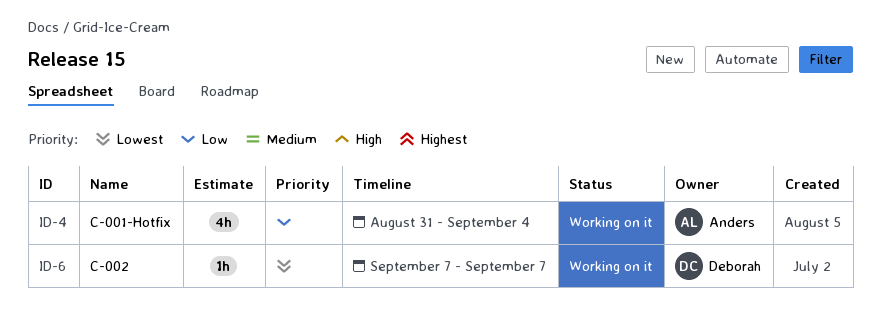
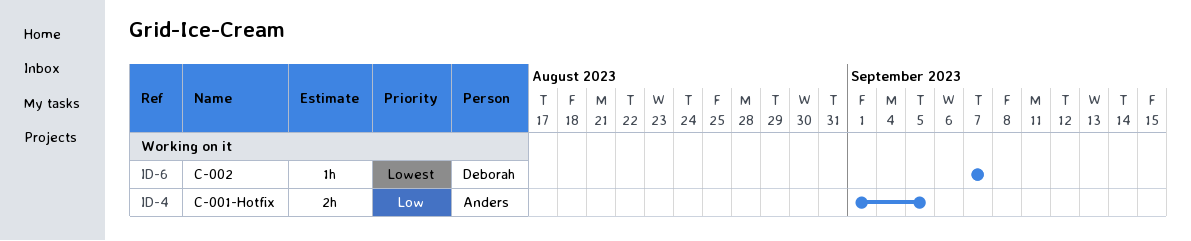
ID-4, estimate: 4h -> 2h
ID-4, start: Aug 31 -> Sep 1
ID-4, due: Sep 4 -> Sep 5

